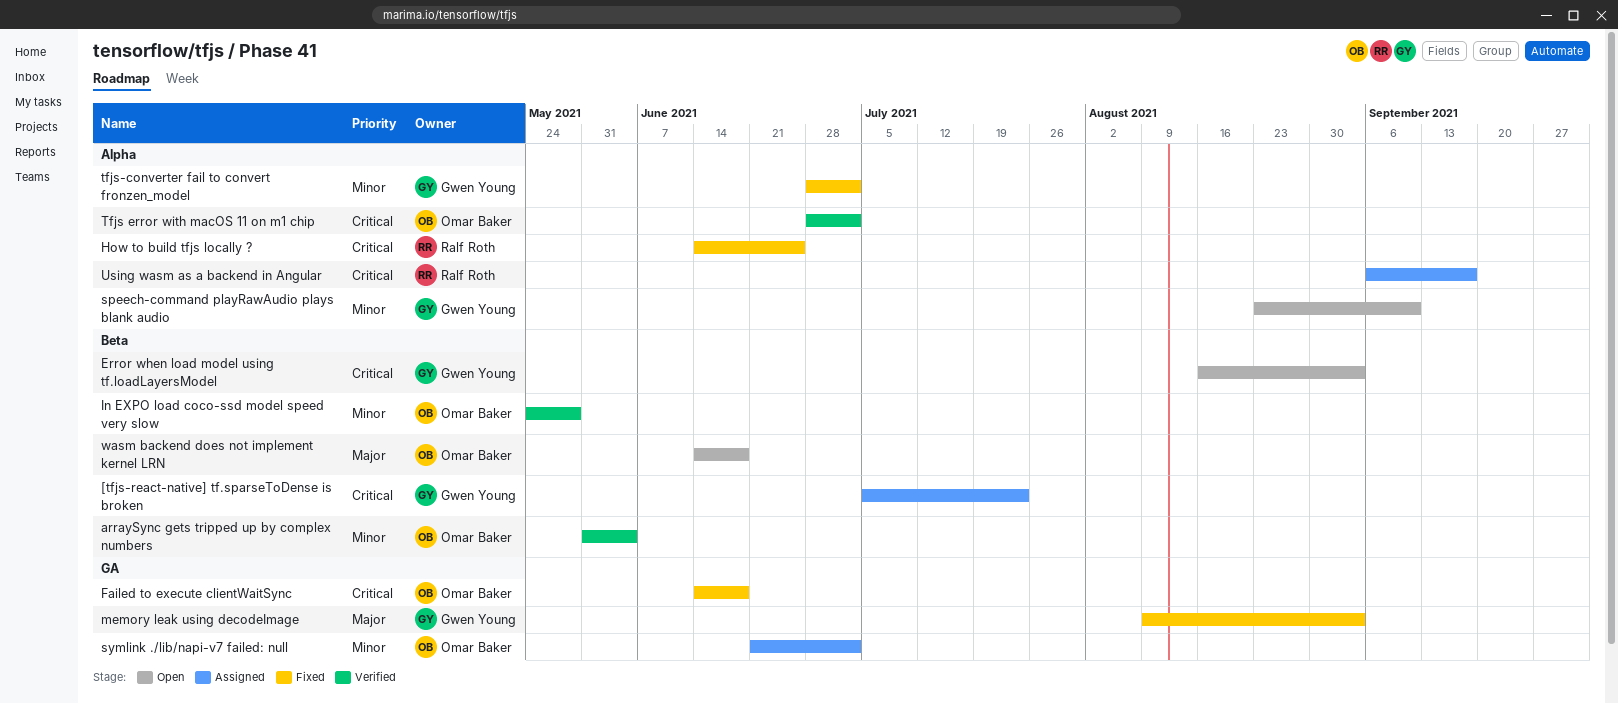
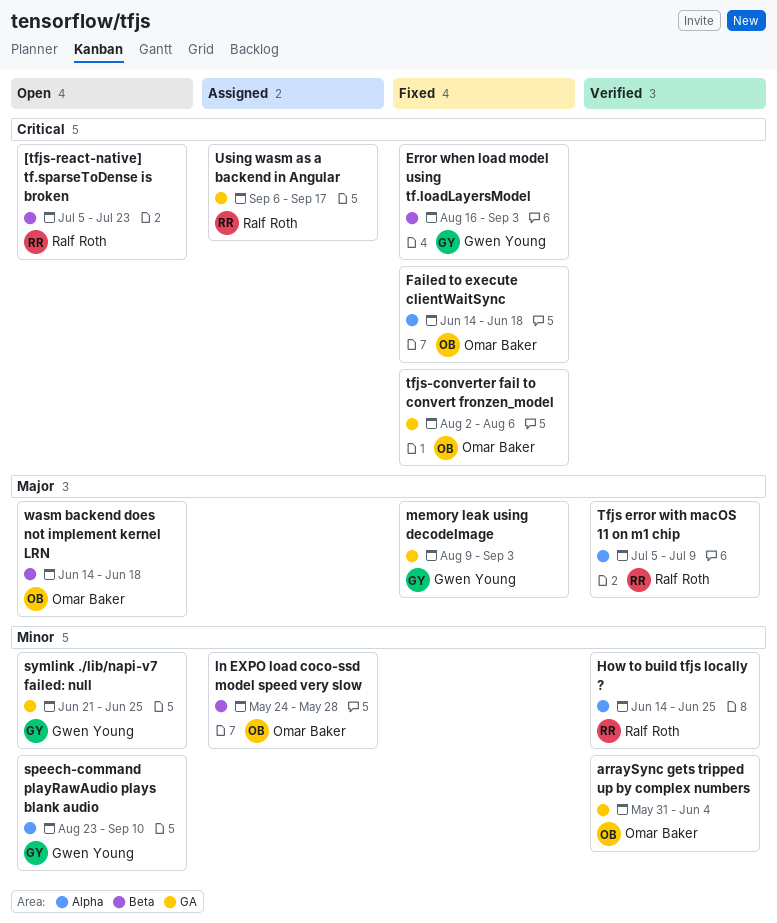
[tfjs-react-native] tf.sparseToDense is broken, status: Assigned -> Open
[tfjs-react-native] tf.sparseToDense is broken, owner: Gwen Young -> Ralf Roth
arraySync gets tripped up by complex numbers, label: Beta -> GA
Error when load model using tf.loadLayersModel, status: Open -> Fixed
Failed to execute clientWaitSync, label: GA -> Alpha
How to build tfjs locally ?, status: Fixed -> Verified
How to build tfjs locally ?, priority: Critical -> Minor
In EXPO load coco-ssd model speed very slow, status: Verified -> Assigned
symlink ./lib/napi-v7 failed: null, status: Assigned -> Open
symlink ./lib/napi-v7 failed: null, owner: Omar Baker -> Gwen Young
symlink ./lib/napi-v7 failed: null, due: Jul 2 -> Jun 25
Tfjs error with macOS 11 on m1 chip, owner: Omar Baker -> Ralf Roth
Tfjs error with macOS 11 on m1 chip, priority: Critical -> Major
Tfjs error with macOS 11 on m1 chip, start: Jun 28 -> Jul 5
Tfjs error with macOS 11 on m1 chip, due: Jul 2 -> Jul 9
tfjs-converter fail to convert fronzen_model, owner: Gwen Young -> Omar Baker
tfjs-converter fail to convert fronzen_model, priority: Minor -> Critical
tfjs-converter fail to convert fronzen_model, label: Alpha -> GA
tfjs-converter fail to convert fronzen_model, start: Jun 28 -> Aug 2
tfjs-converter fail to convert fronzen_model, due: Jul 2 -> Aug 6
Using wasm as a backend in Angular, label: Alpha -> GA

